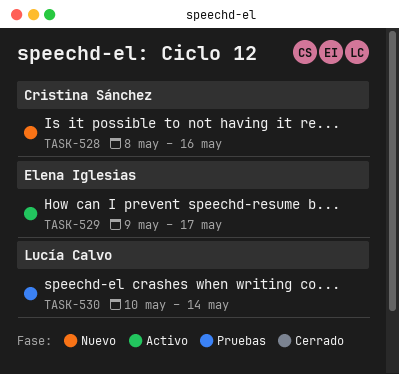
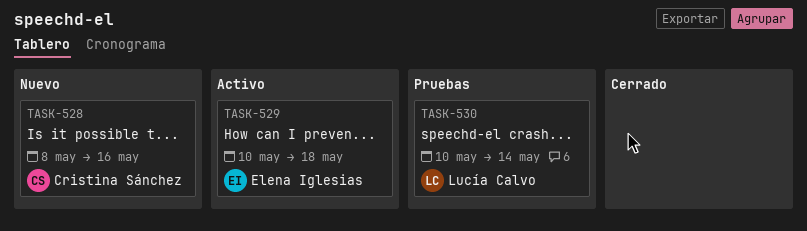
TASK-529, start: May 9 -> May 10
TASK-529, due: May 17 -> May 18

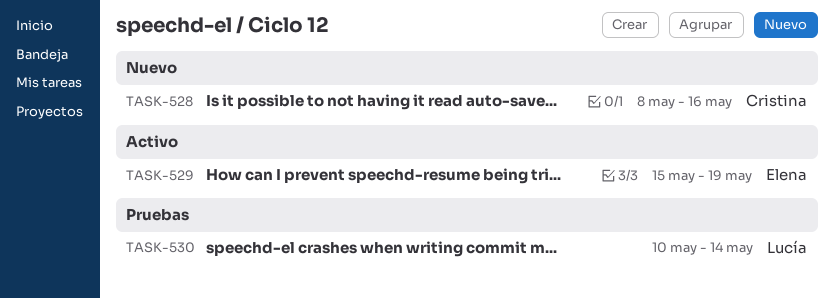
TASK-529, start: May 10 -> May 15
TASK-529, due: May 18 -> May 19

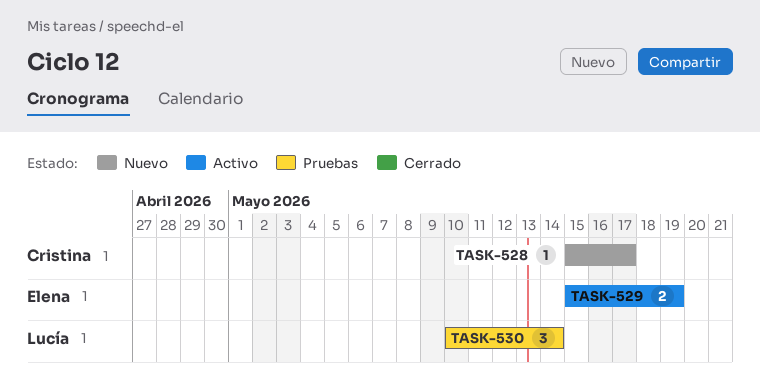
TASK-528, start: May 8 -> May 15
TASK-528, due: May 16 -> May 17

